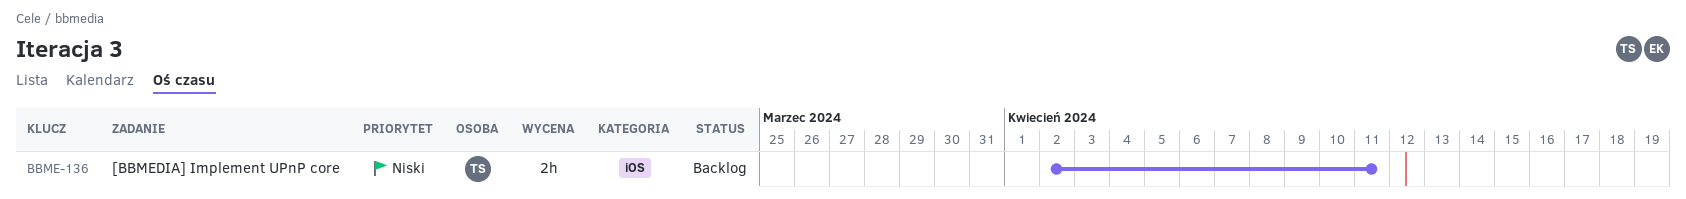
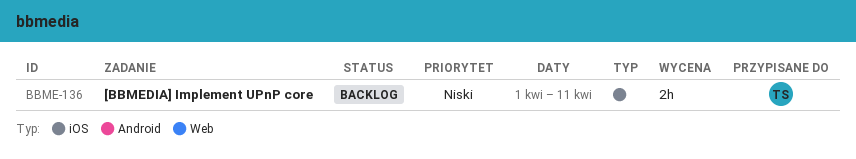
BBME-136, start: Apr 2 -> Apr 1

